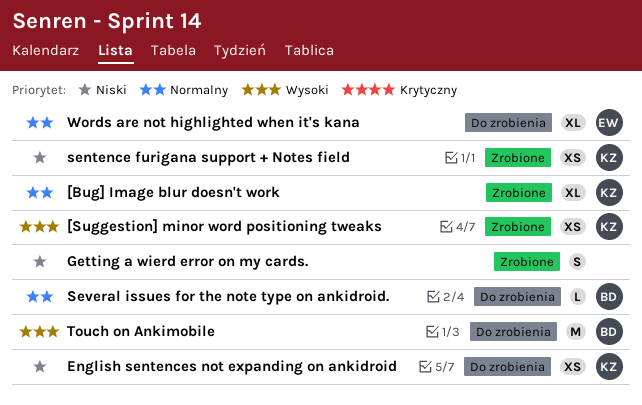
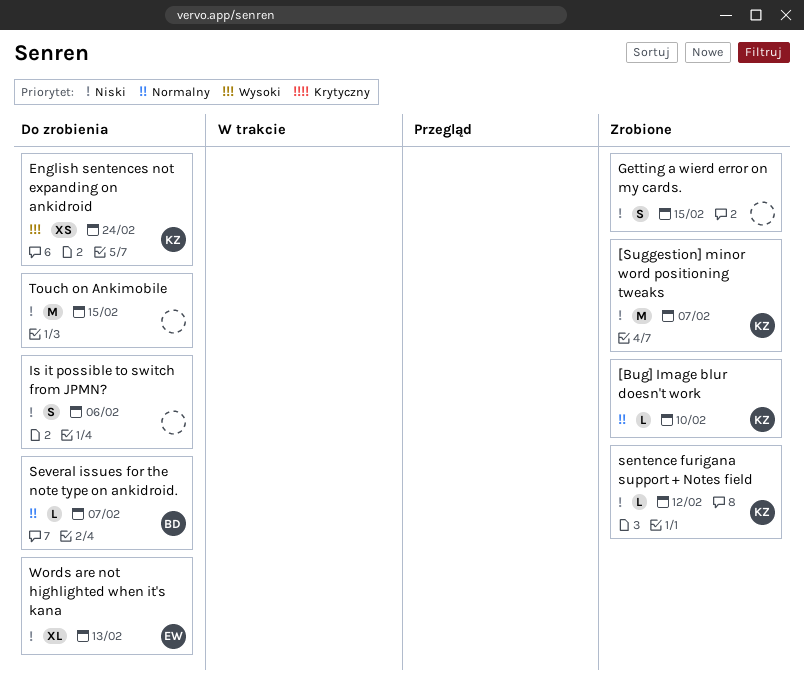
[Bug] Image blur doesn't work, estimate: XL -> L
[Suggestion] minor word positioning tweaks, priority: Wysoki -> Niski
[Suggestion] minor word positioning tweaks, estimate: XS -> M
English sentences not expanding on ankidroid, priority: Niski -> Wysoki
Is it possible to switch from JPMN?: none -> present
sentence furigana support + Notes field, estimate: XS -> L
Touch on Ankimobile, owner: BD -> none
Touch on Ankimobile, priority: Wysoki -> Niski
Words are not highlighted when it's kana, priority: Normalny -> Niski

